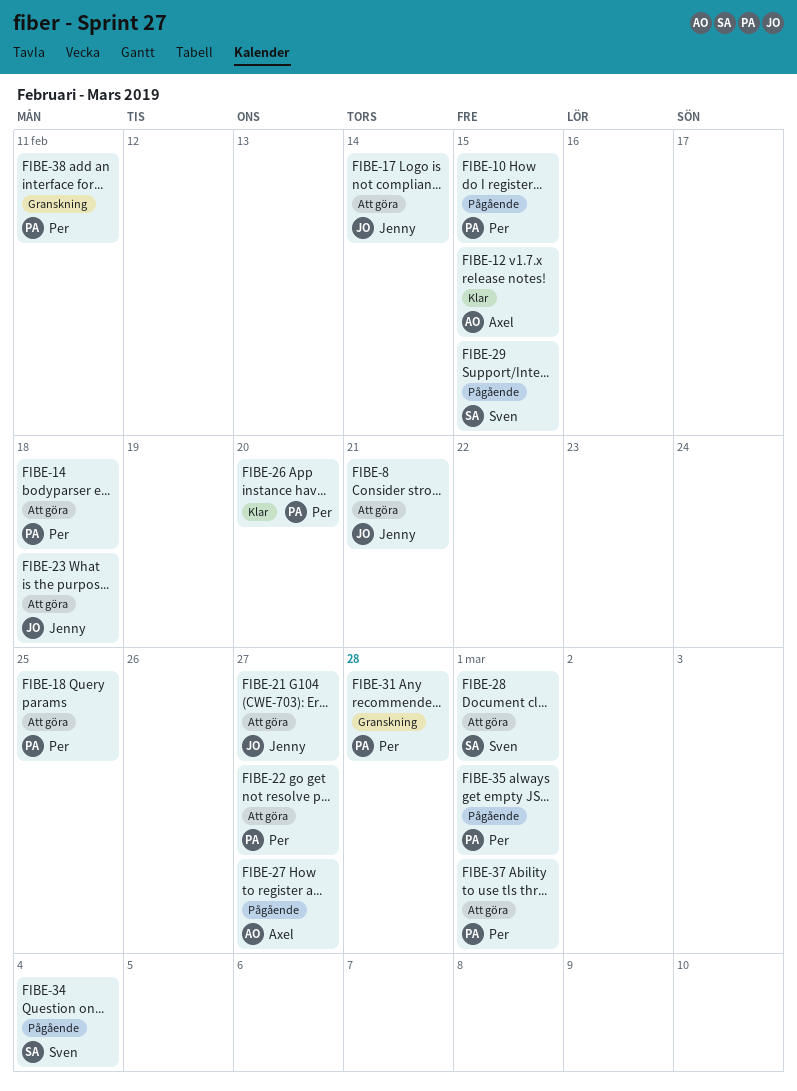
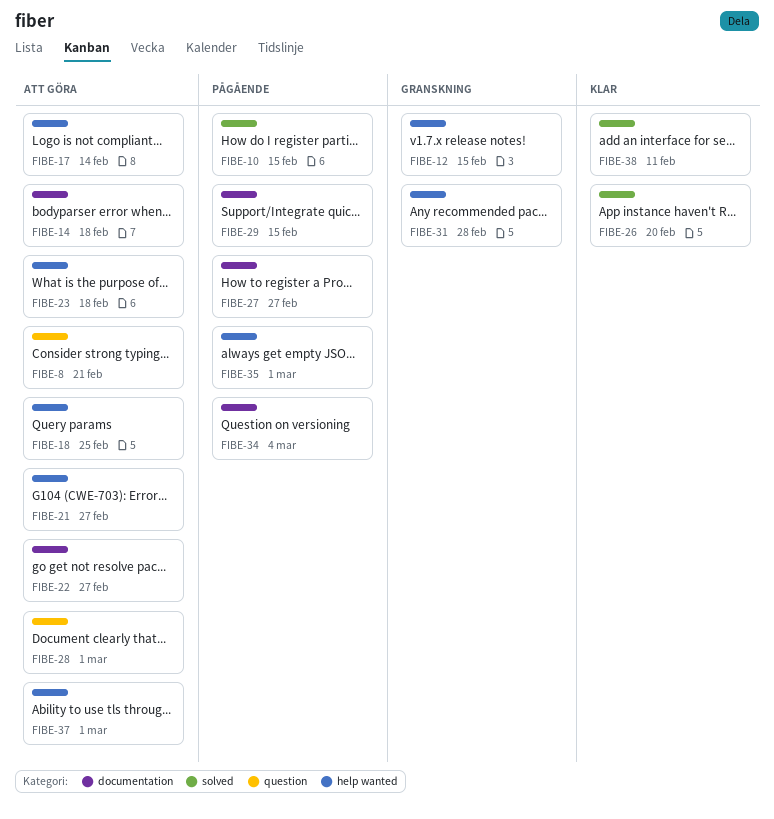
FIBE-12, status: Klar -> Granskning
FIBE-38, status: Granskning -> Klar

